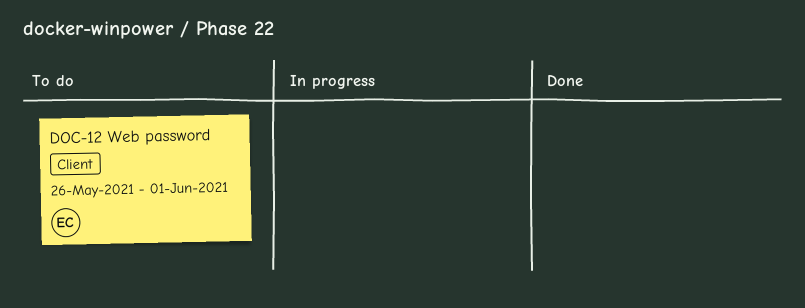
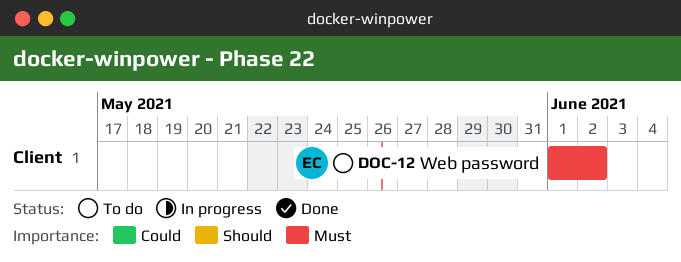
DOC-12, start: May 26 -> Jun 1
DOC-12, due: Jun 1 -> Jun 2

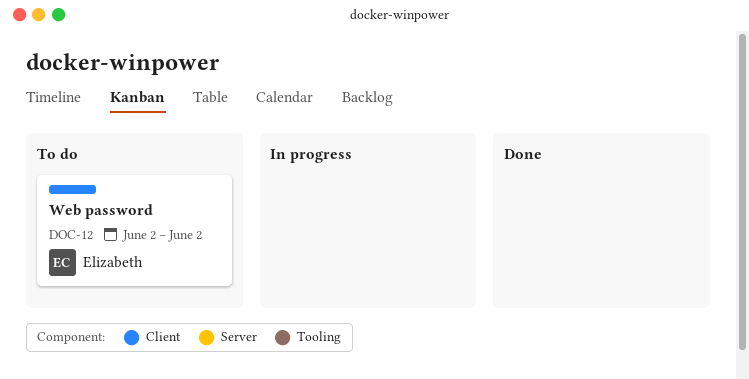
DOC-12, start: Jun 1 -> Jun 2

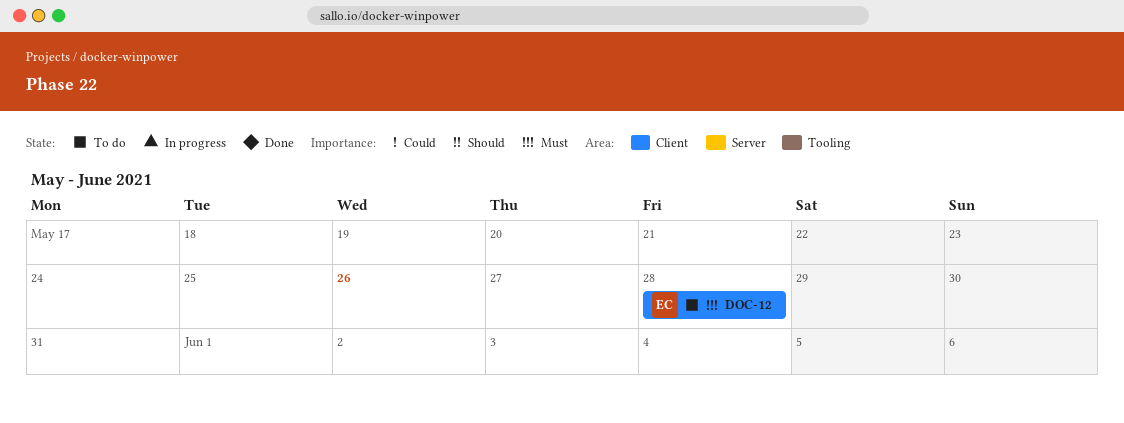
DOC-12, start: Jun 2 -> May 28
DOC-12, due: Jun 2 -> May 28

